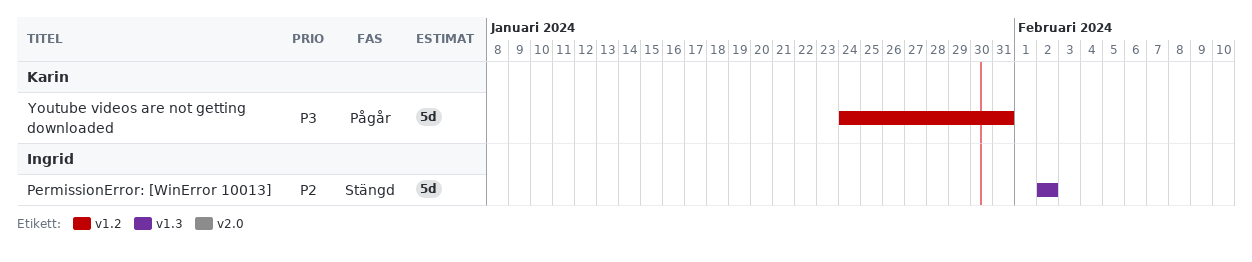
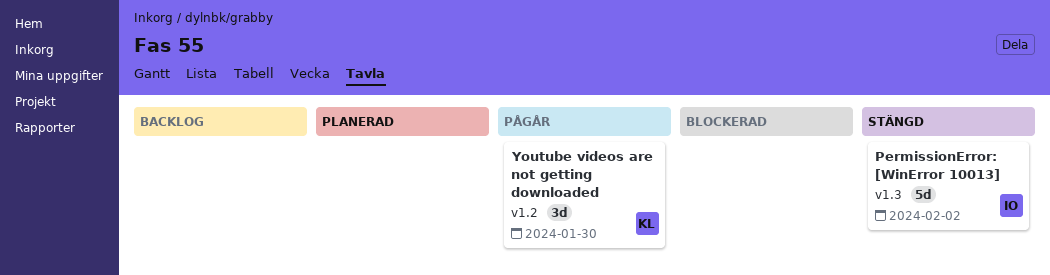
Youtube videos are not getting downloaded, estimate: 5d -> 3d
Youtube videos are not getting downloaded, due: Jan 31 -> Jan 30

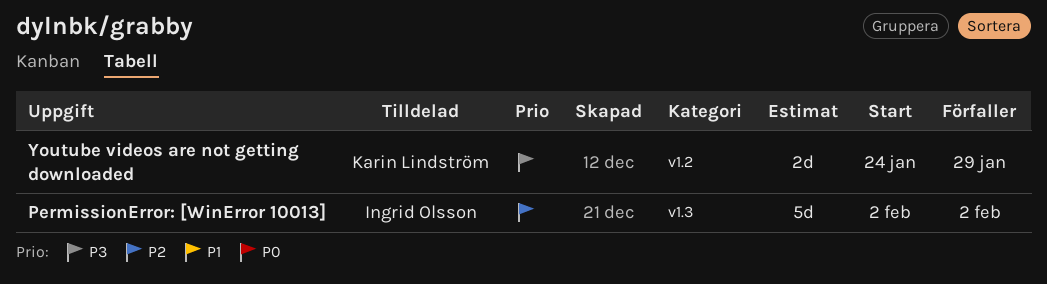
Youtube videos are not getting downloaded, estimate: 3d -> 2d
Youtube videos are not getting downloaded, due: Jan 30 -> Jan 29

